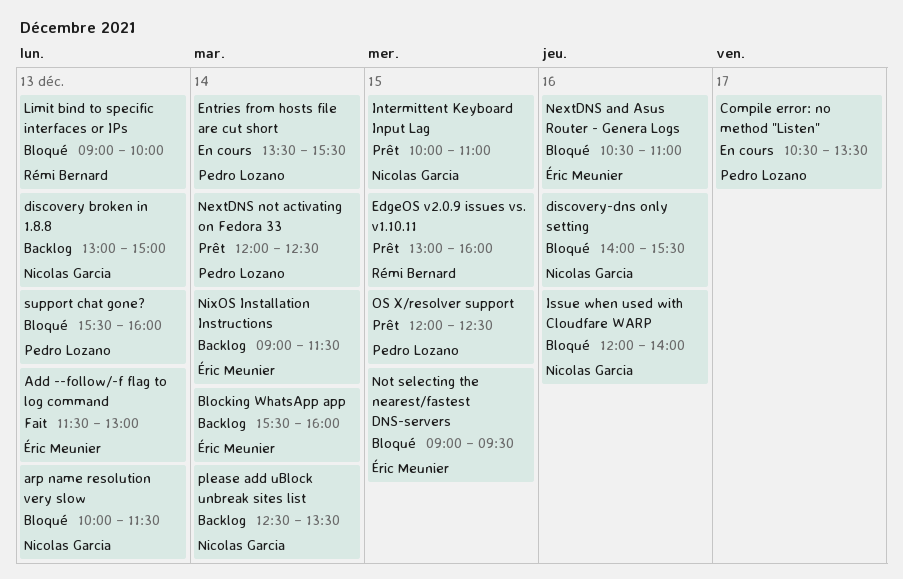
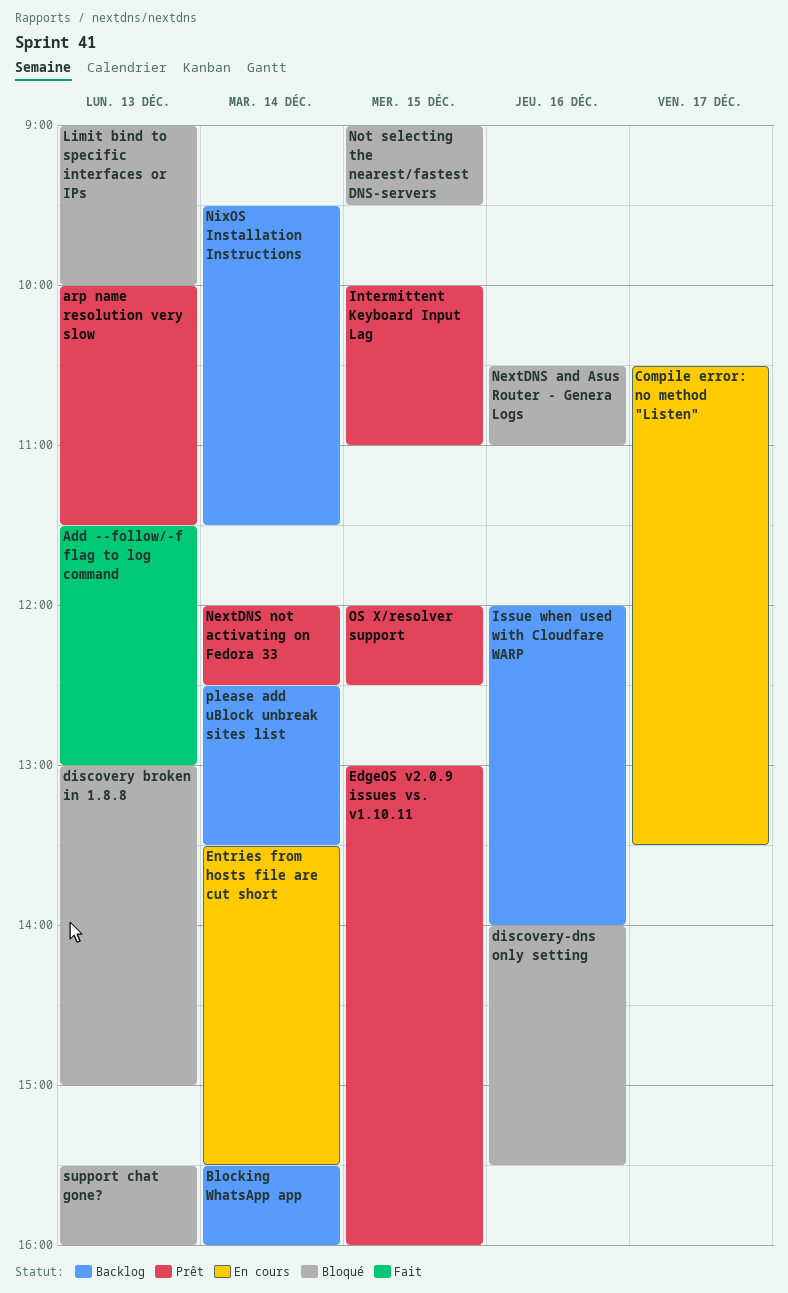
arp name resolution very slow, status: Bloqué -> Prêt
discovery broken in 1.8.8, status: Backlog -> Bloqué
Issue when used with Cloudfare WARP, status: Bloqué -> Backlog
NixOS Installation Instructions, begins: 09:00 -> 09:30

